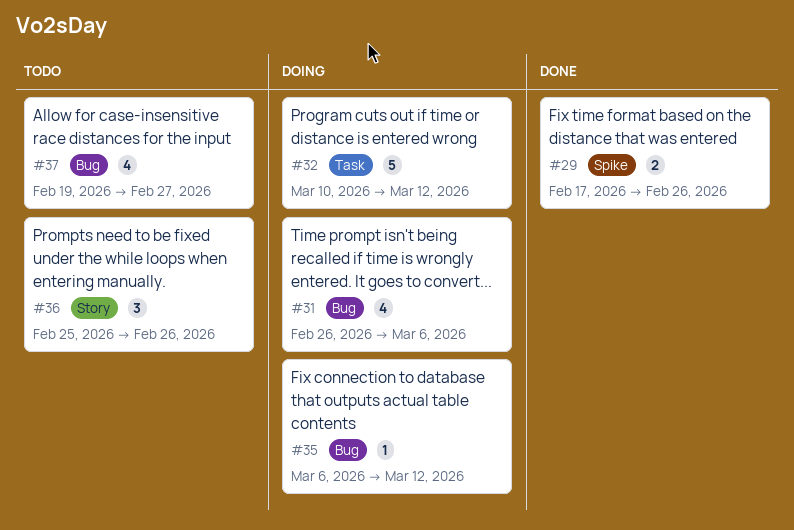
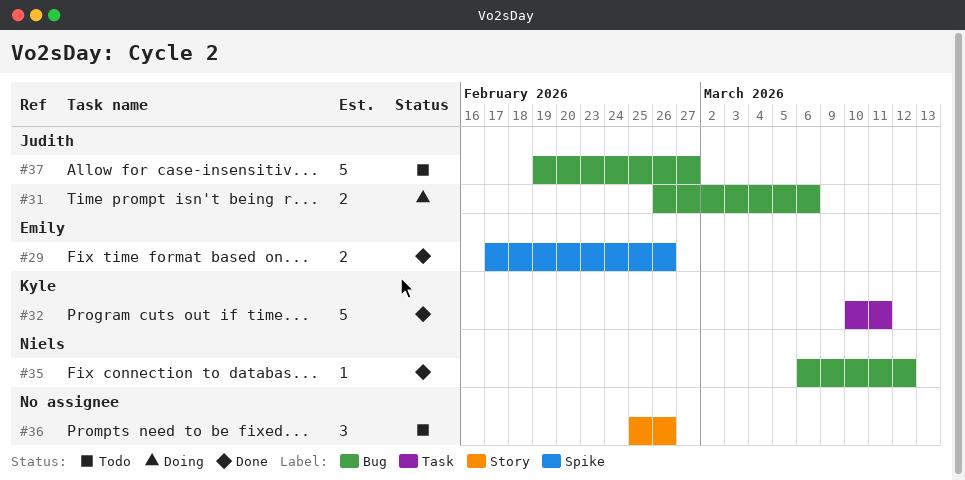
#31, estimate: 4 -> 2
#32, status: Doing -> Done
#32, due: Mar 12 -> Mar 11
#35, status: Doing -> Done
#37, estimate: 4 -> 5

